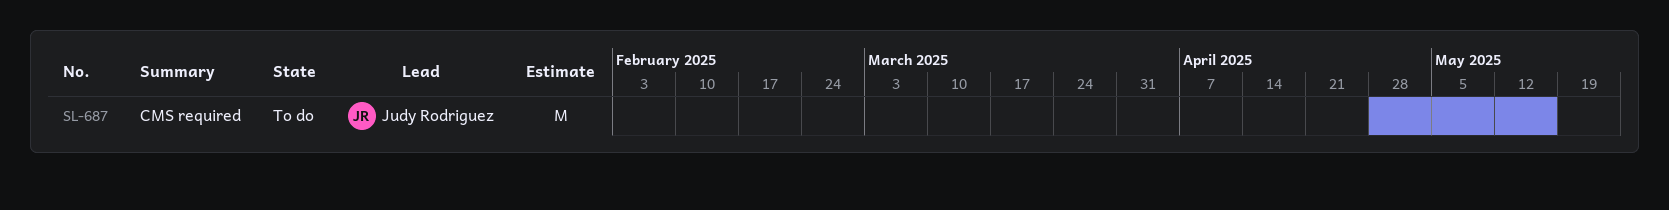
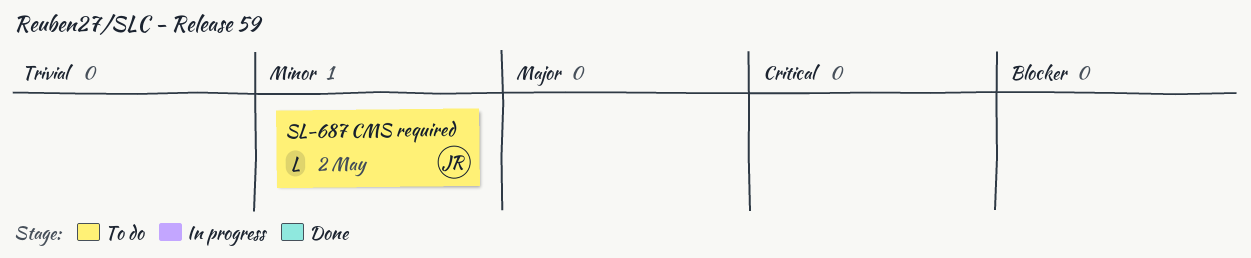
SL-687, estimate: M -> L
SL-687, due: May 16 -> May 2

